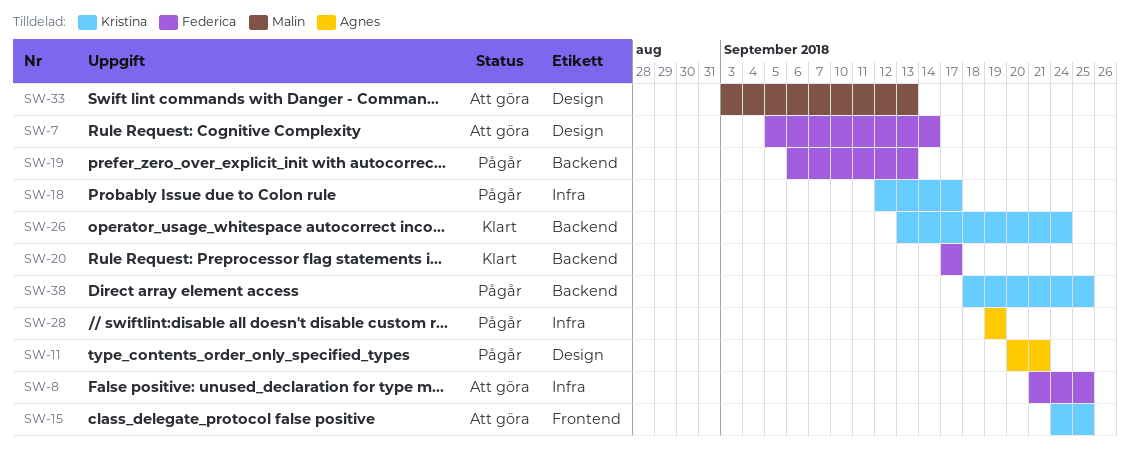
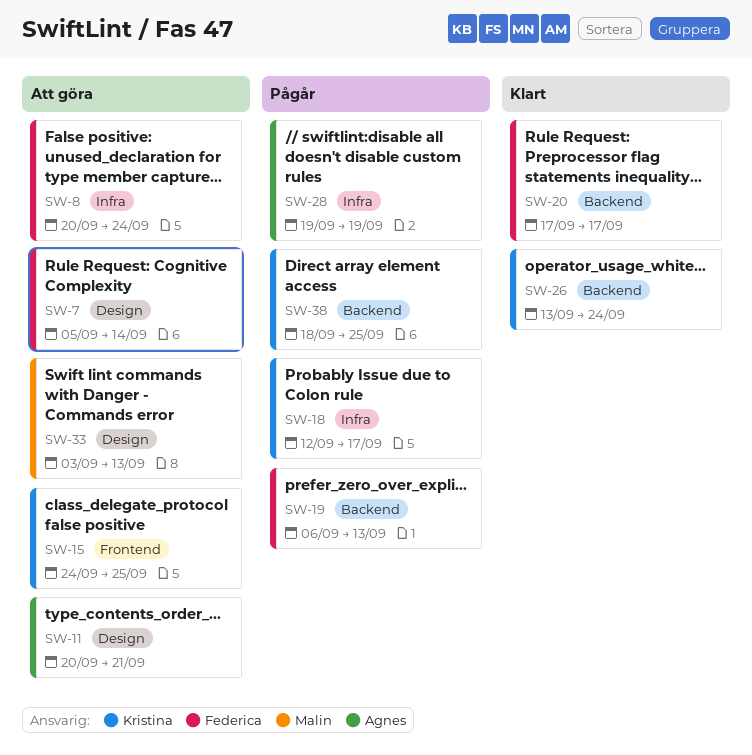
SW-8, start: Sep 21 -> Sep 20
SW-8, due: Sep 25 -> Sep 24
SW-11, status: Pågår -> Att göra

